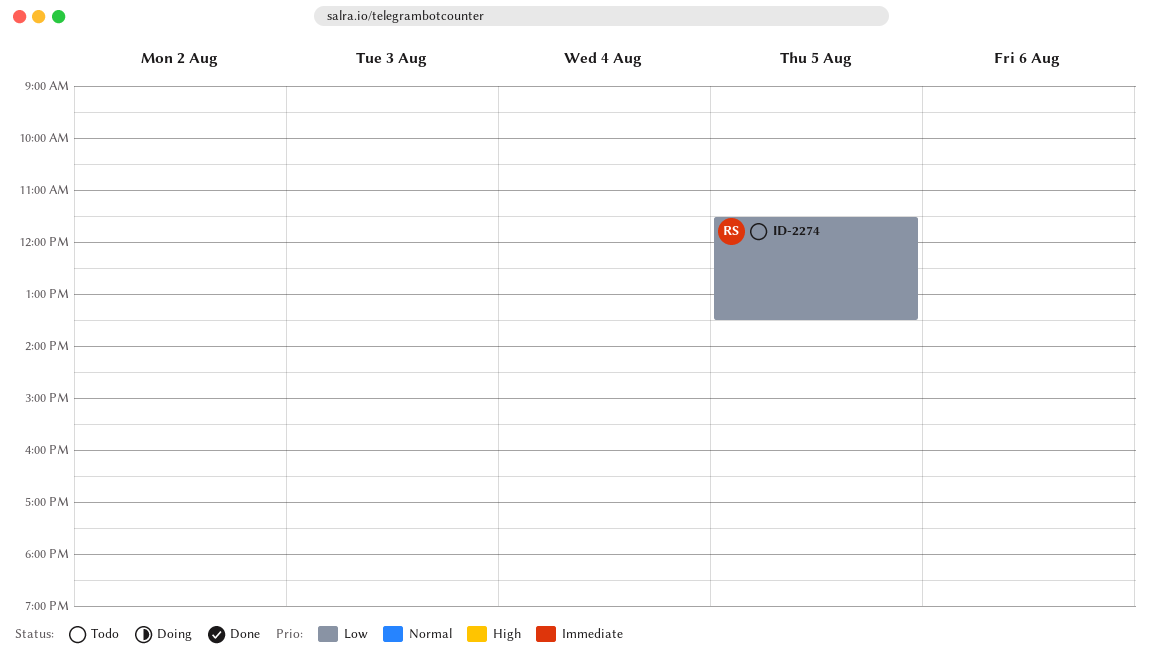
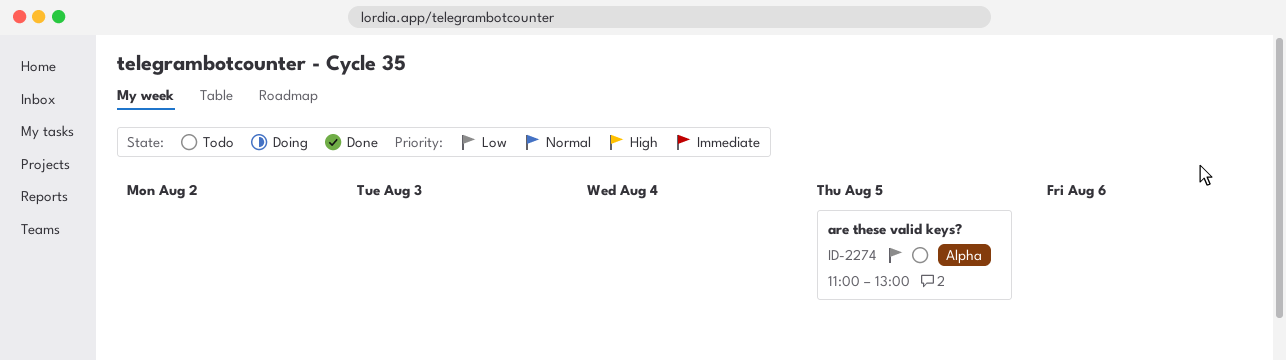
ID-2274, begins: 11:30 -> 11:00
ID-2274, ends: 13:30 -> 13:00

